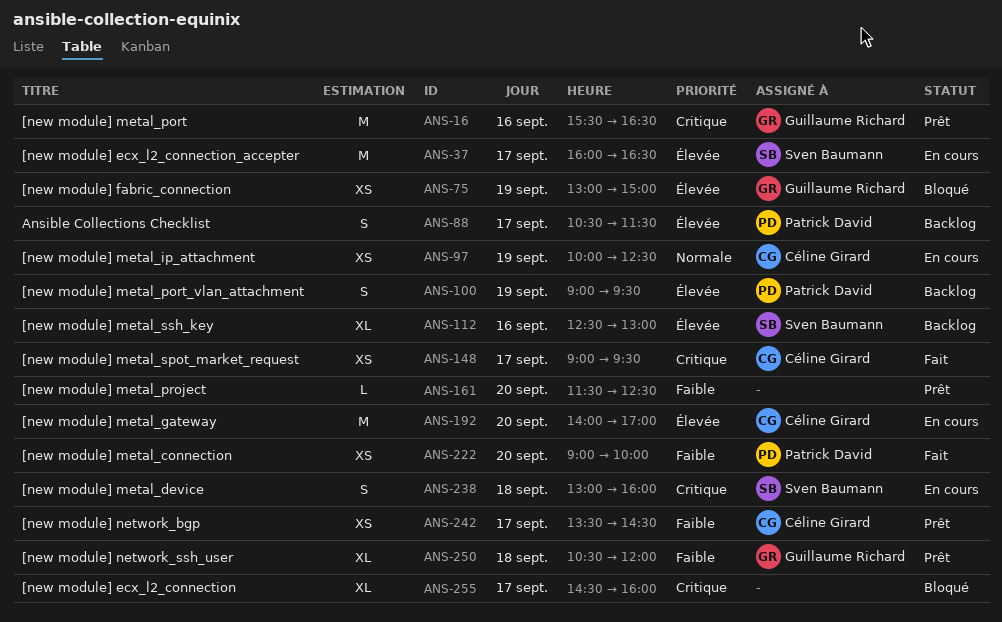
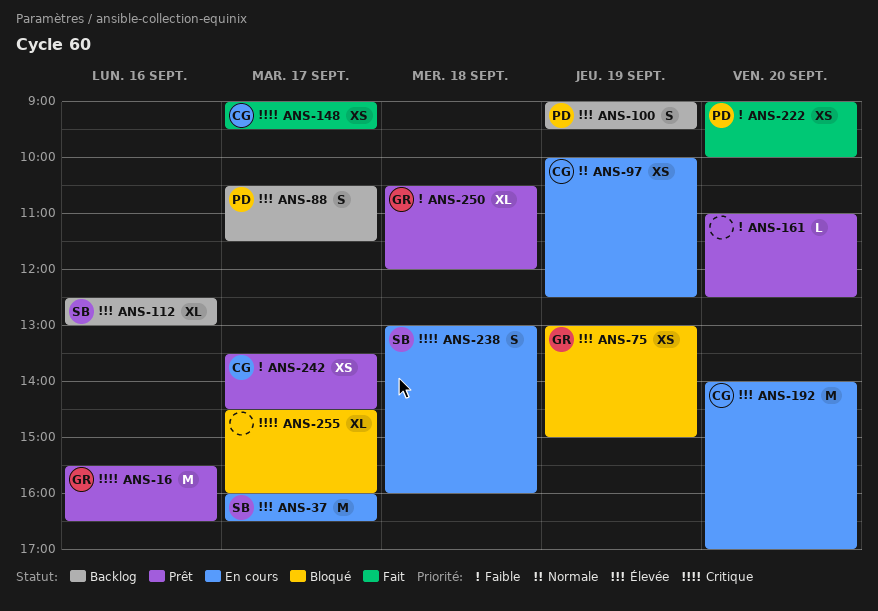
ANS-161, begins: 11:30 -> 11:00

